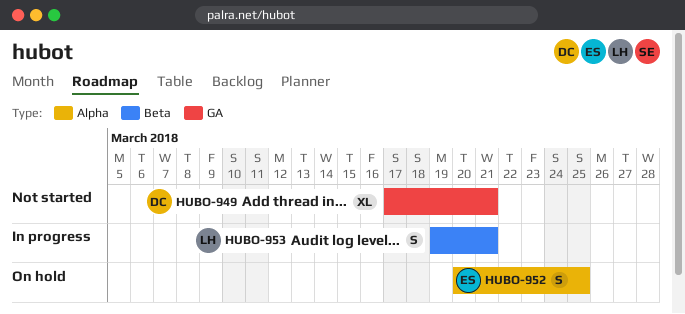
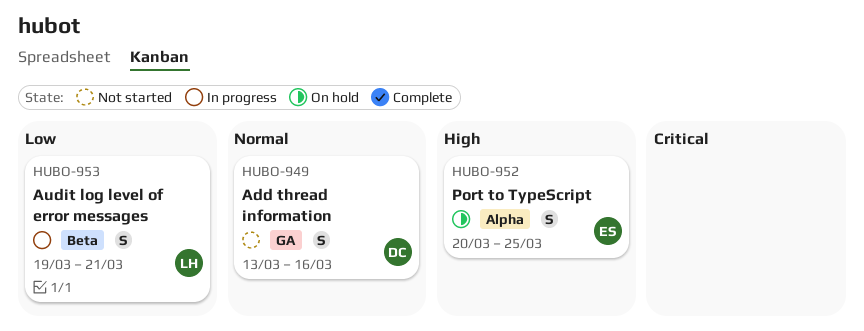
HUBO-949, estimate: XL -> S
HUBO-949, start: Mar 17 -> Mar 13
HUBO-949, due: Mar 21 -> Mar 16

